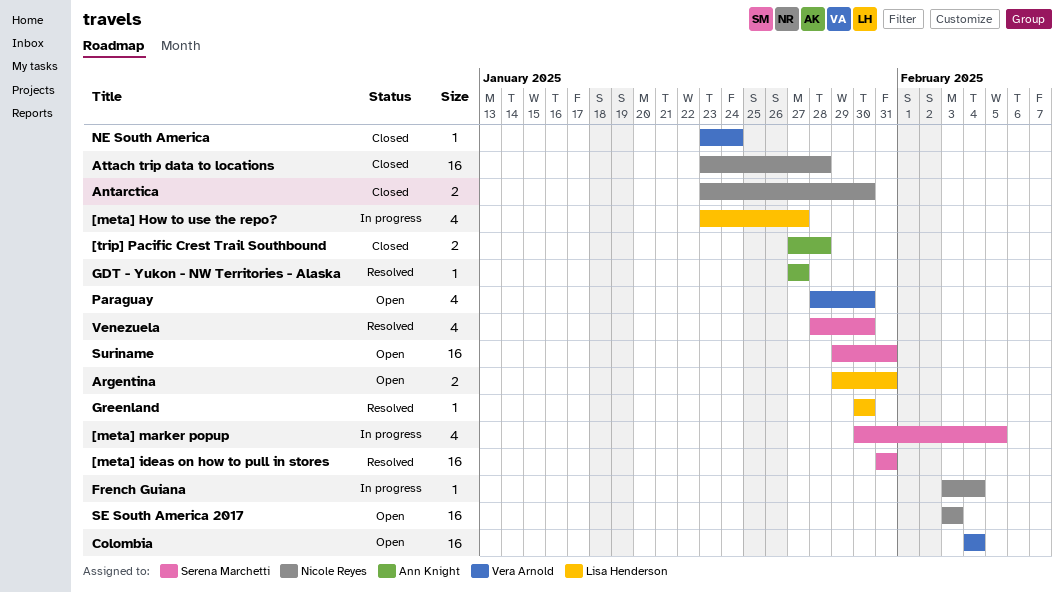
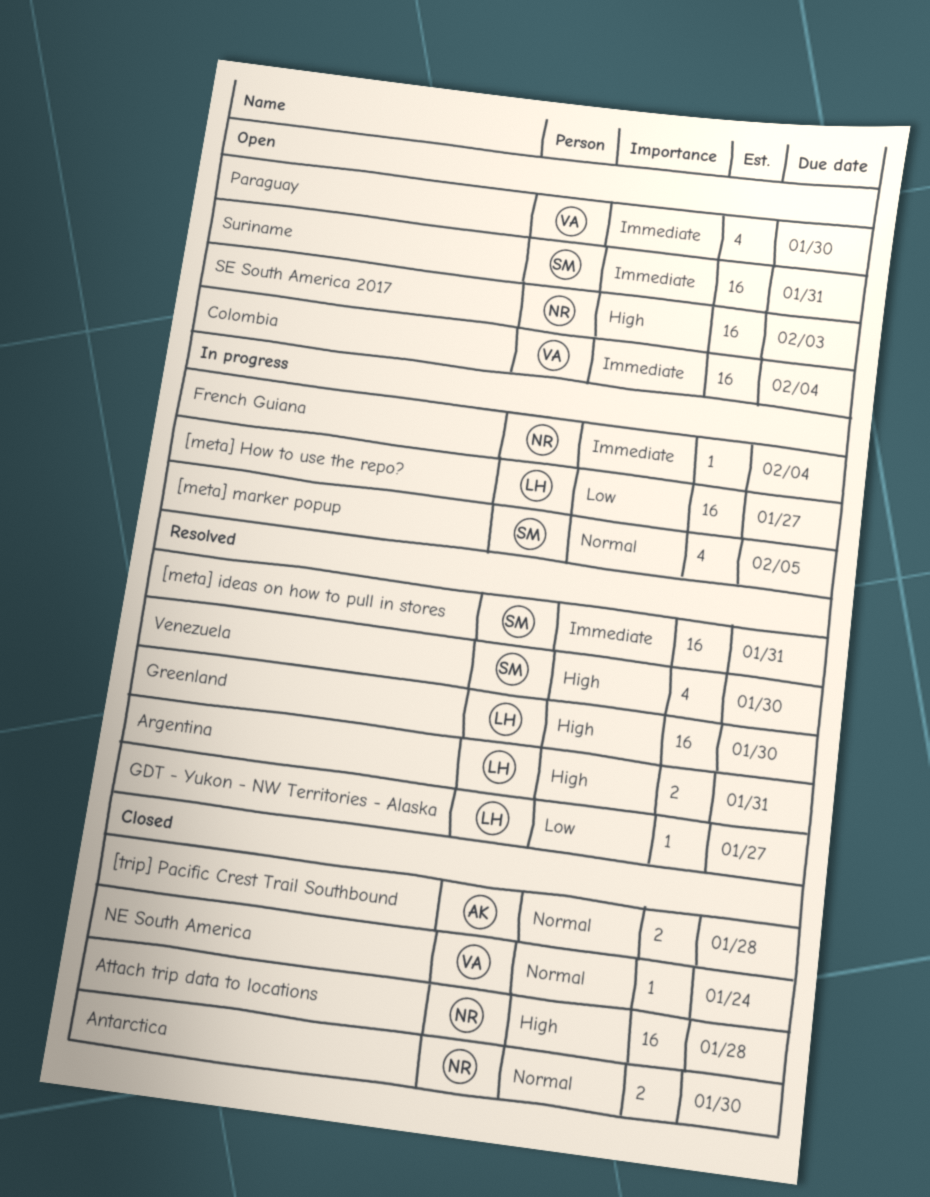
[meta] How to use the repo?, estimate: 4 -> 16
Argentina, status: Open -> Resolved
GDT - Yukon - NW Territories - Alaska, owner: Ann Knight -> Lisa Henderson
Greenland, estimate: 1 -> 16

